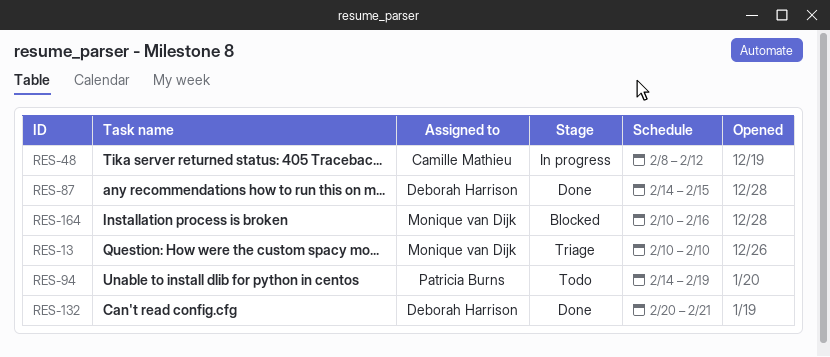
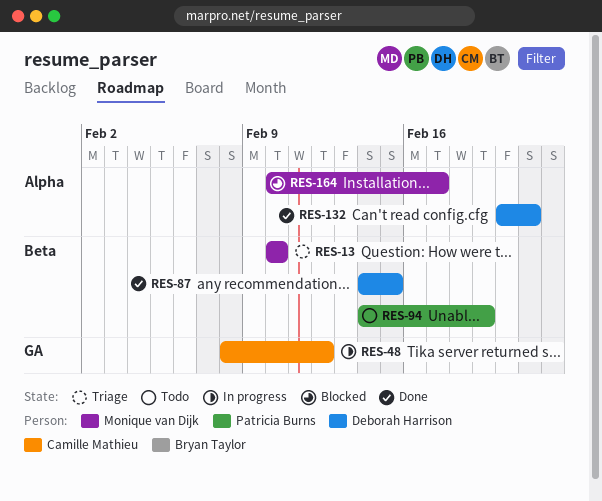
RES-164, due: Feb 16 -> Feb 17

